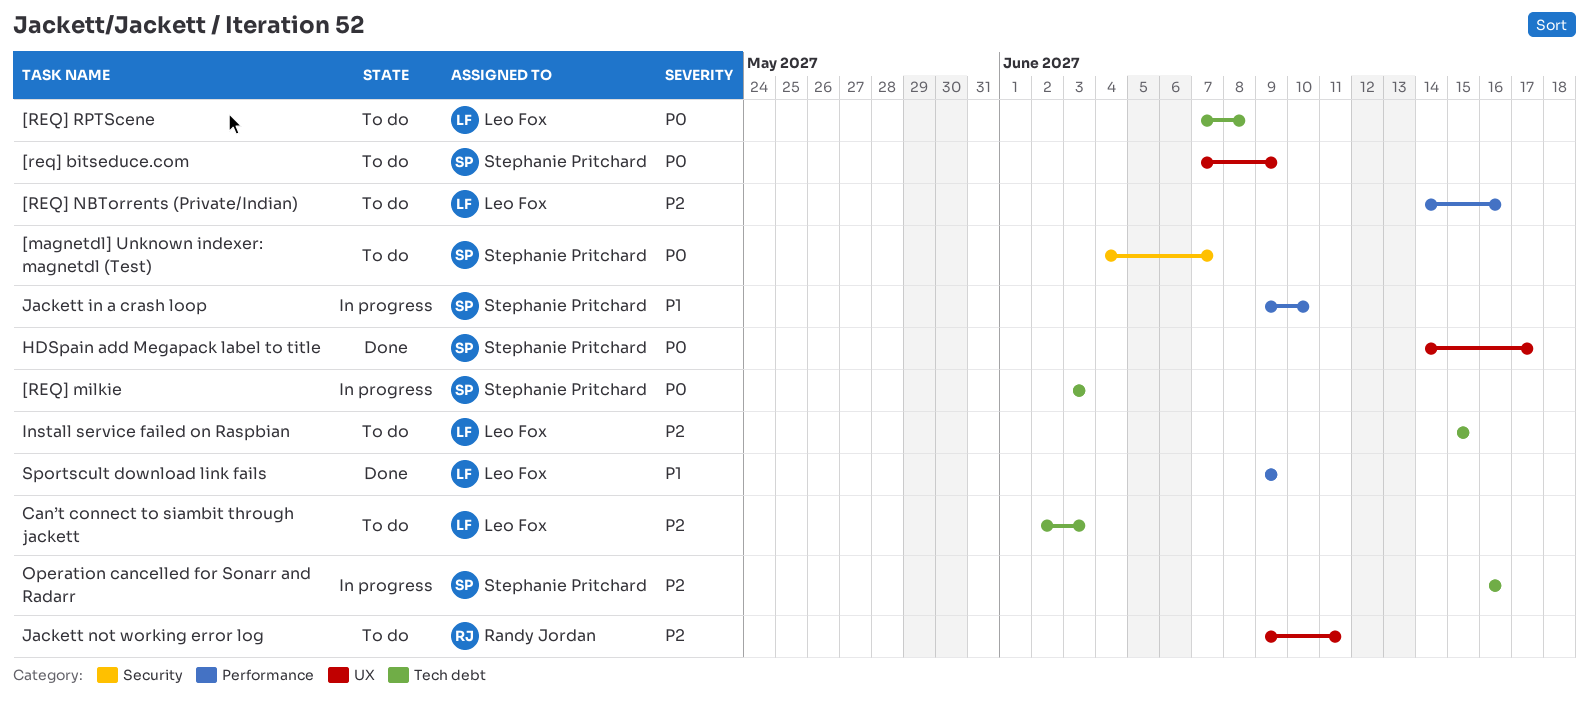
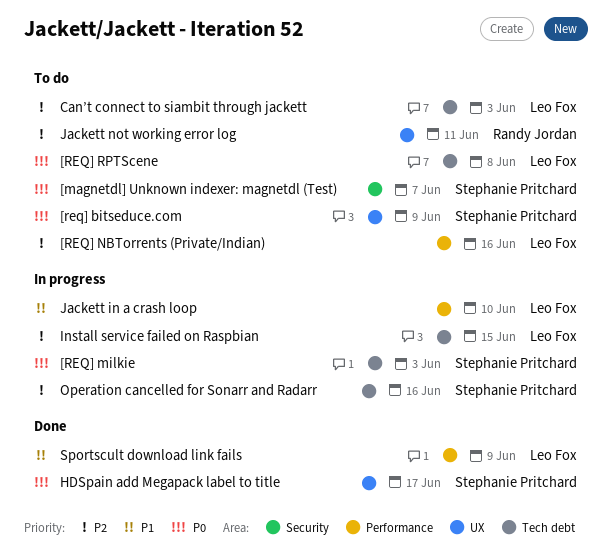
Install service failed on Raspbian, status: To do -> In progress
Jackett in a crash loop, owner: Stephanie Pritchard -> Leo Fox

